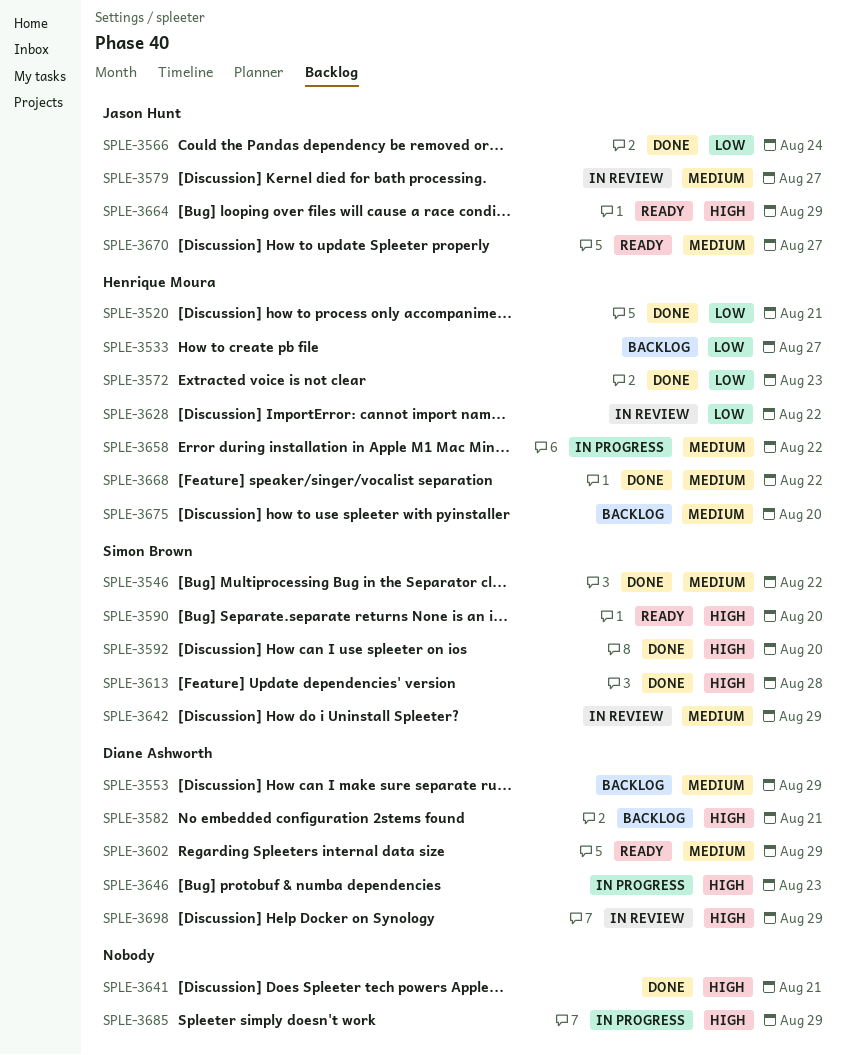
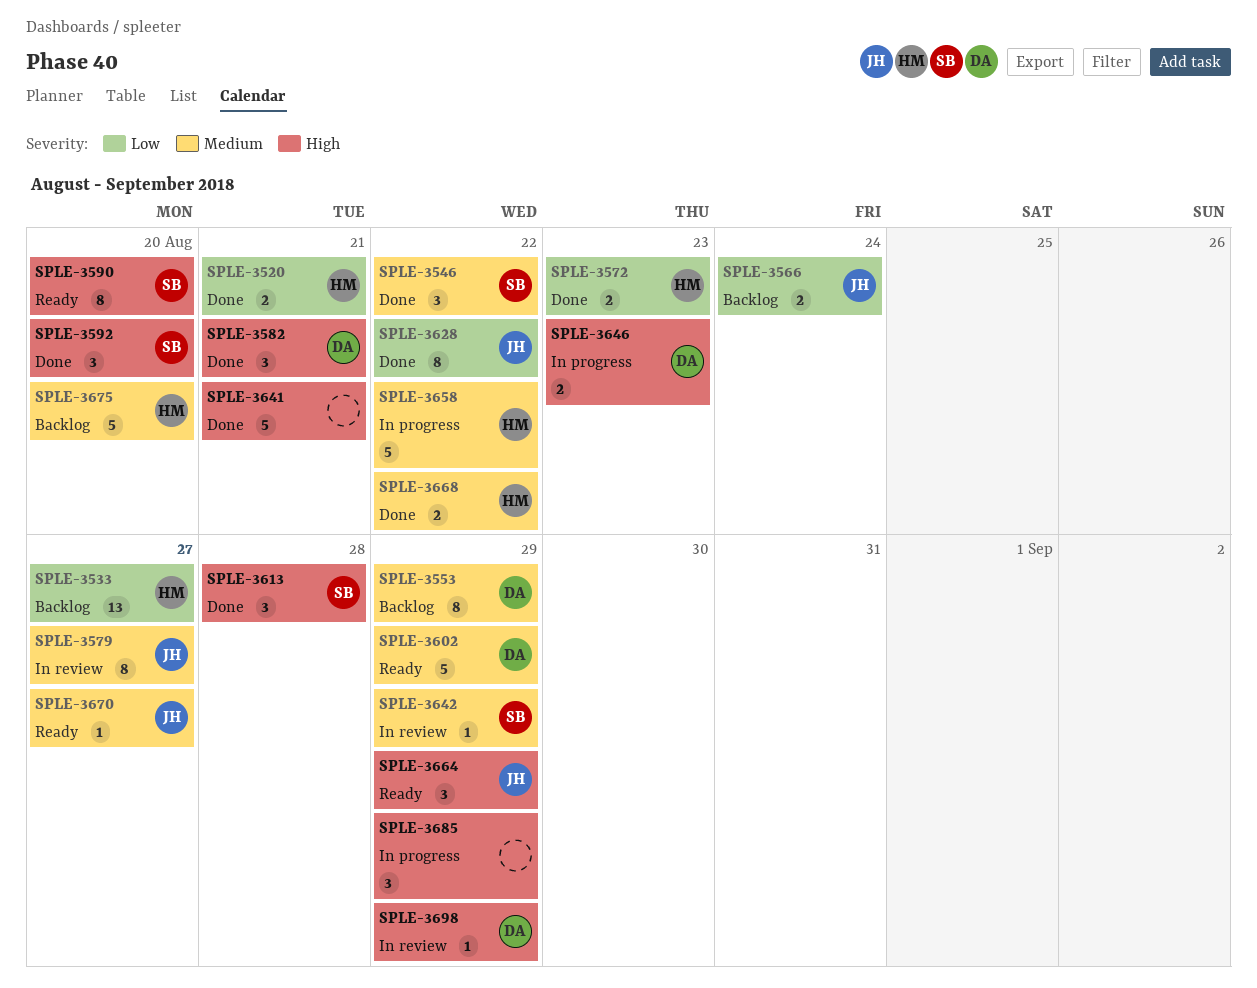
SPLE-3566, status: Done -> Backlog
SPLE-3582, status: Backlog -> Done
SPLE-3628, status: In review -> Done
SPLE-3628, owner: Henrique Moura -> Jason Hunt

